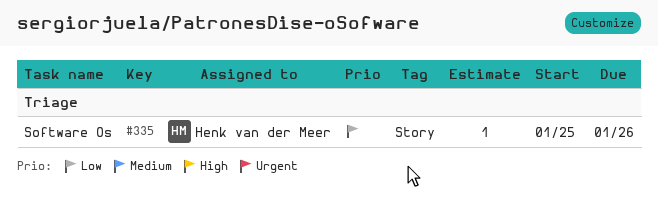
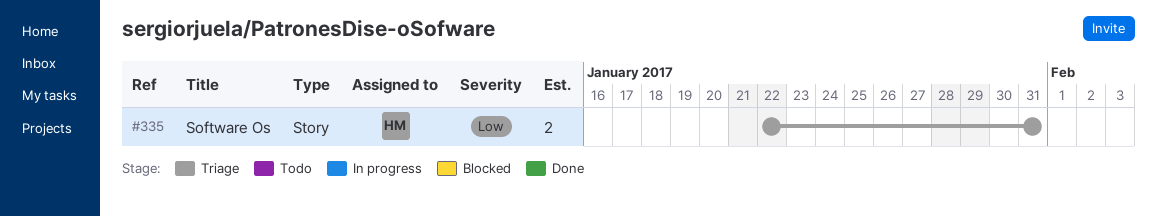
#335, estimate: 1 -> 2
#335, start: Jan 25 -> Jan 22
#335, due: Jan 26 -> Jan 31

